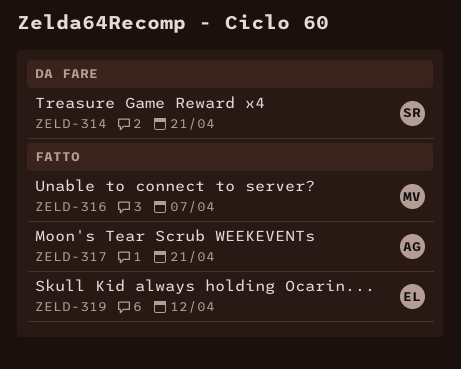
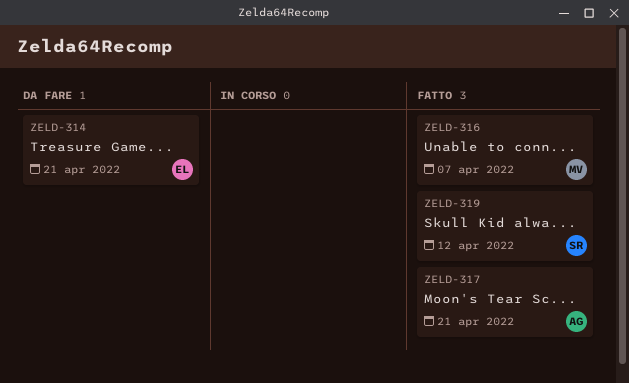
ZELD-314, owner: SR -> EL
ZELD-319, owner: EL -> SR

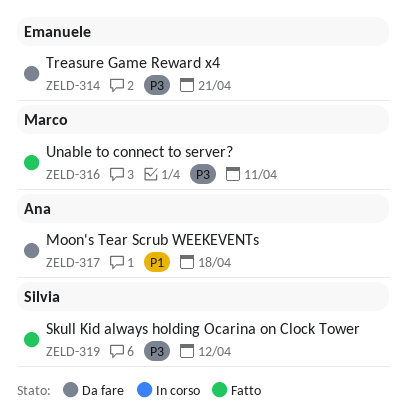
ZELD-316, due: Apr 7 -> Apr 11
ZELD-317, status: Fatto -> Da fare
ZELD-317, due: Apr 21 -> Apr 18

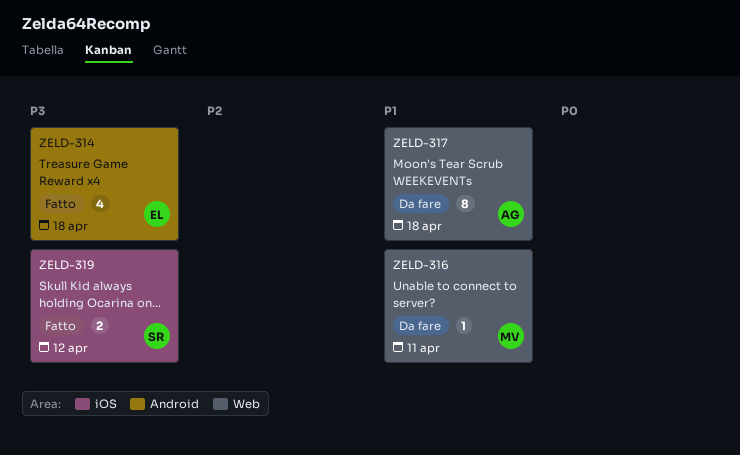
ZELD-314, status: Da fare -> Fatto
ZELD-314, due: Apr 21 -> Apr 18
ZELD-316, status: Fatto -> Da fare
ZELD-316, priority: P3 -> P1

